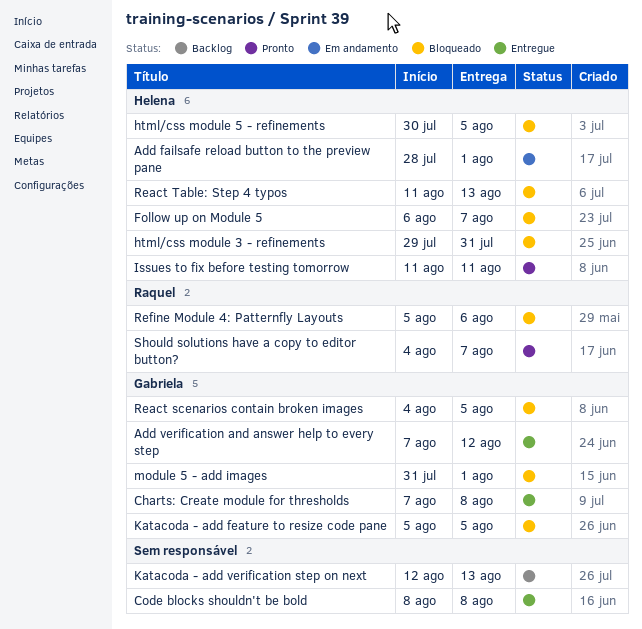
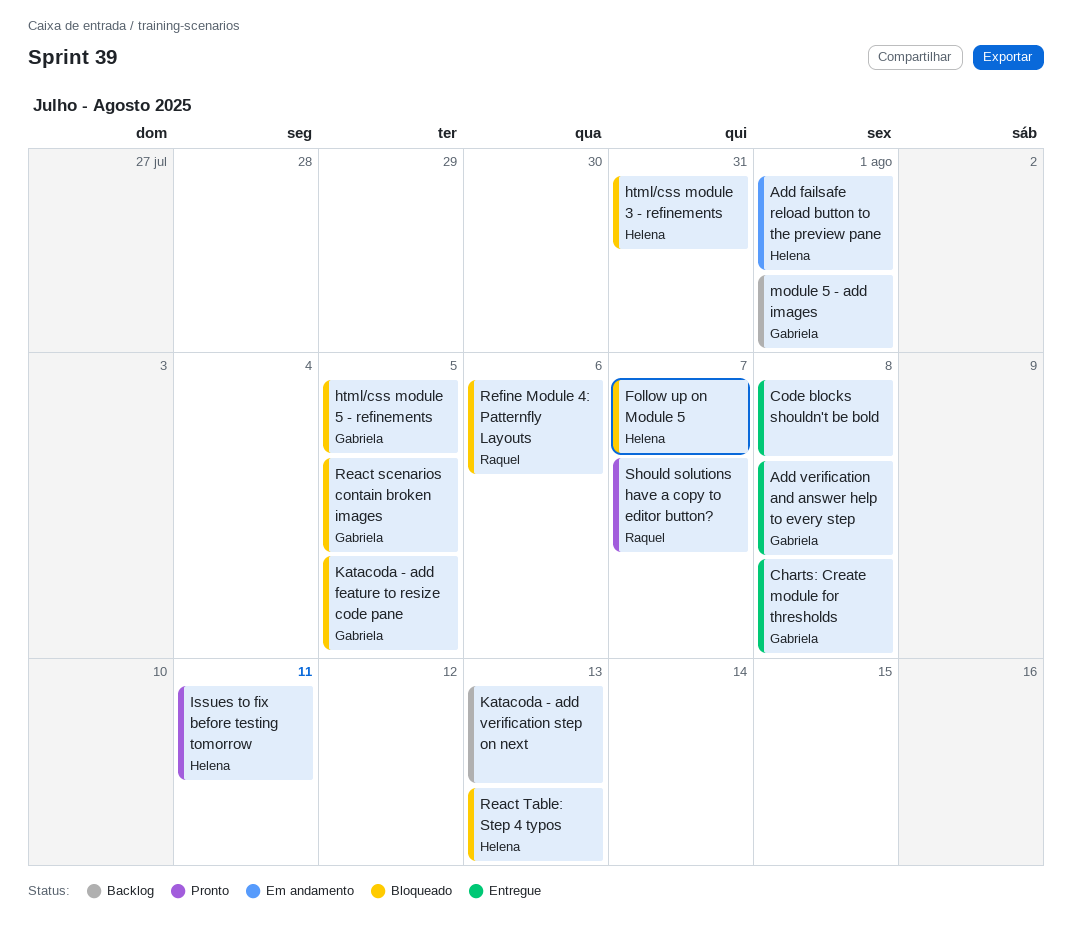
Add verification and answer help to every step, due: Aug 12 -> Aug 8
html/css module 5 - refinements, owner: Helena -> Gabriela
module 5 - add images, status: Bloqueado -> Backlog

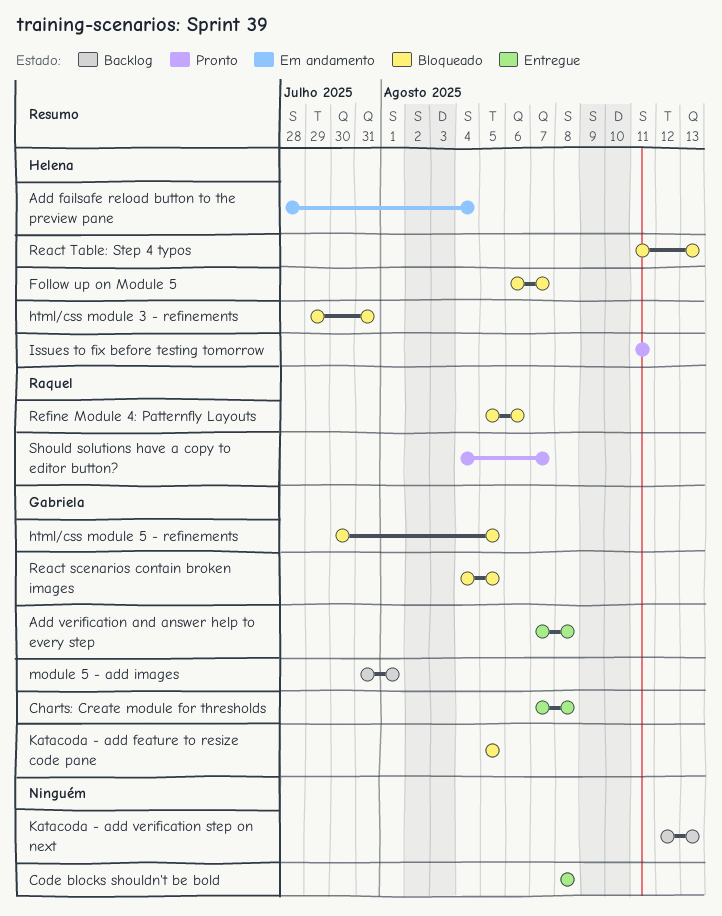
Add failsafe reload button to the preview pane, due: Aug 1 -> Aug 4

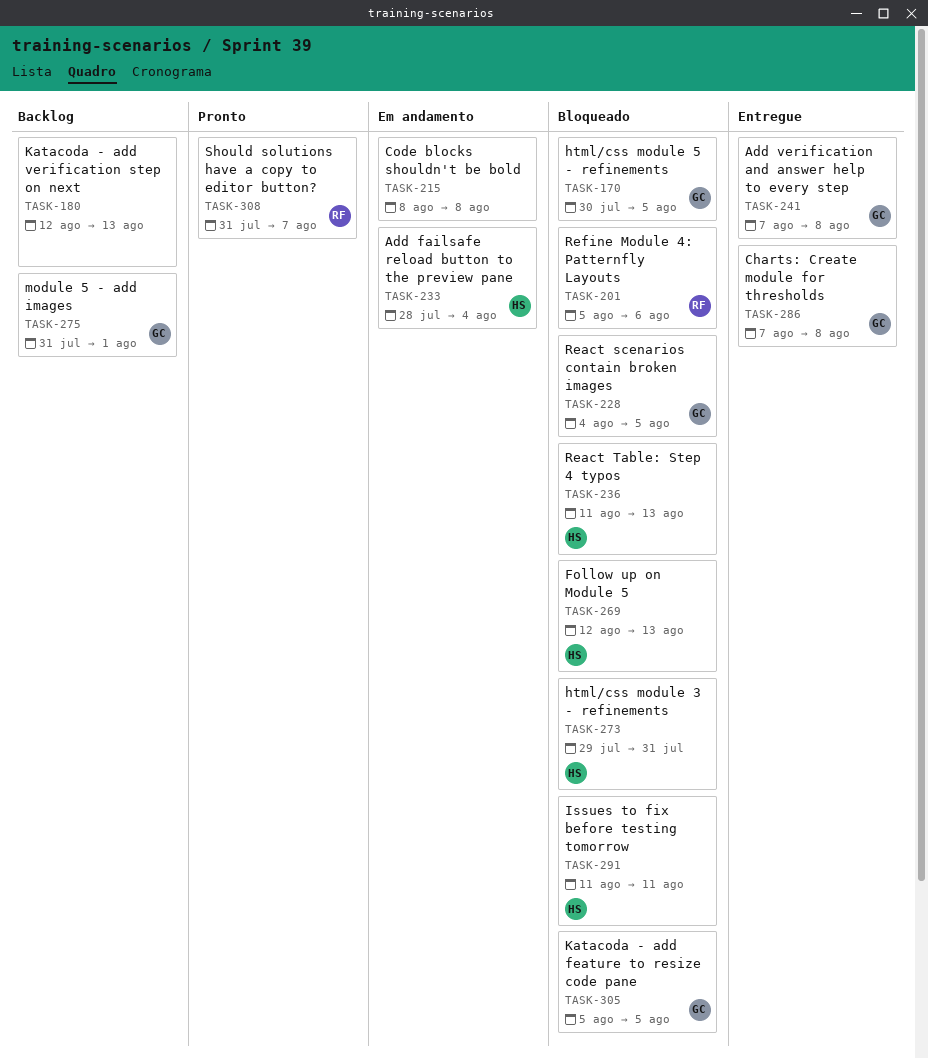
Code blocks shouldn't be bold, status: Entregue -> Em andamento
Follow up on Module 5, start: Aug 6 -> Aug 12
Follow up on Module 5, due: Aug 7 -> Aug 13
Issues to fix before testing tomorrow, status: Pronto -> Bloqueado
Should solutions have a copy to editor button?, start: Aug 4 -> Jul 31

